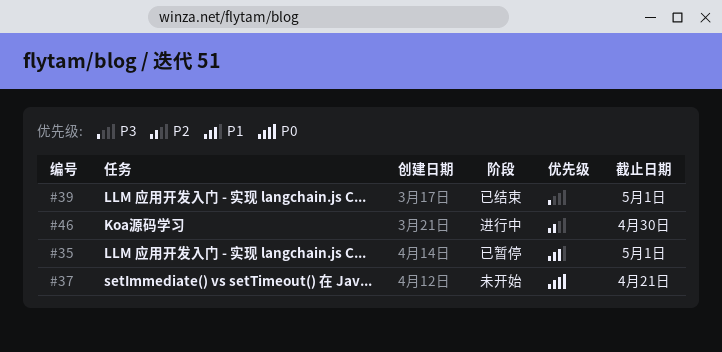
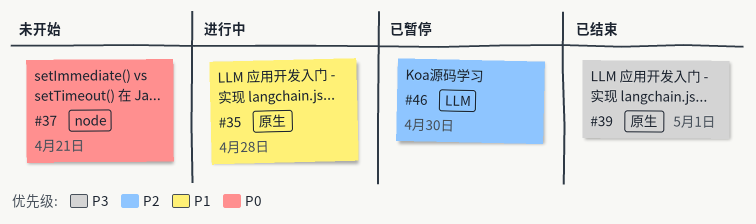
#35, status: 已暂停 -> 进行中
#35, due: May 1 -> Apr 28
#46, status: 进行中 -> 已暂停

